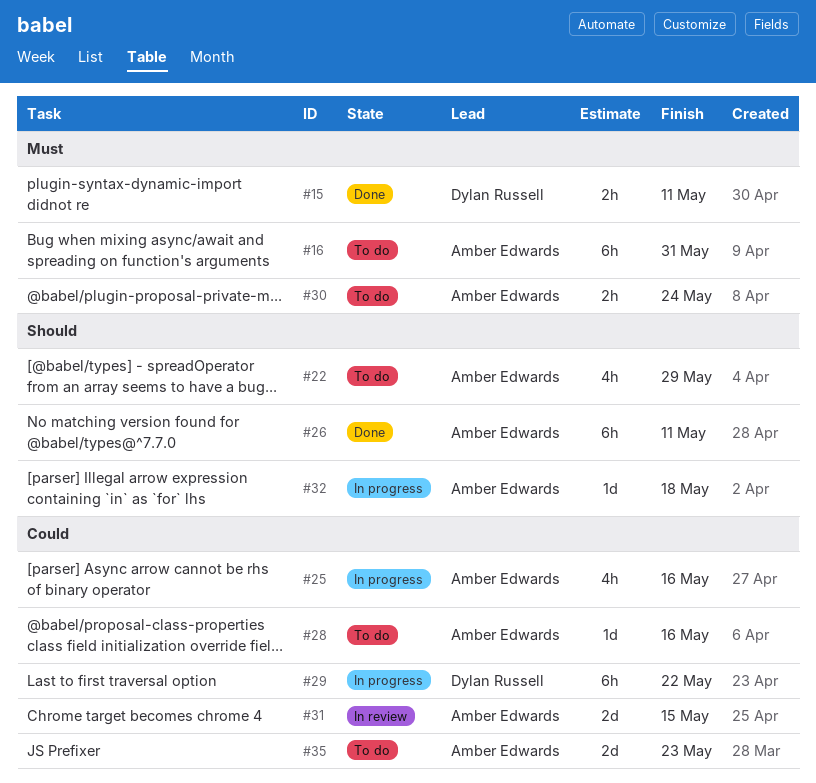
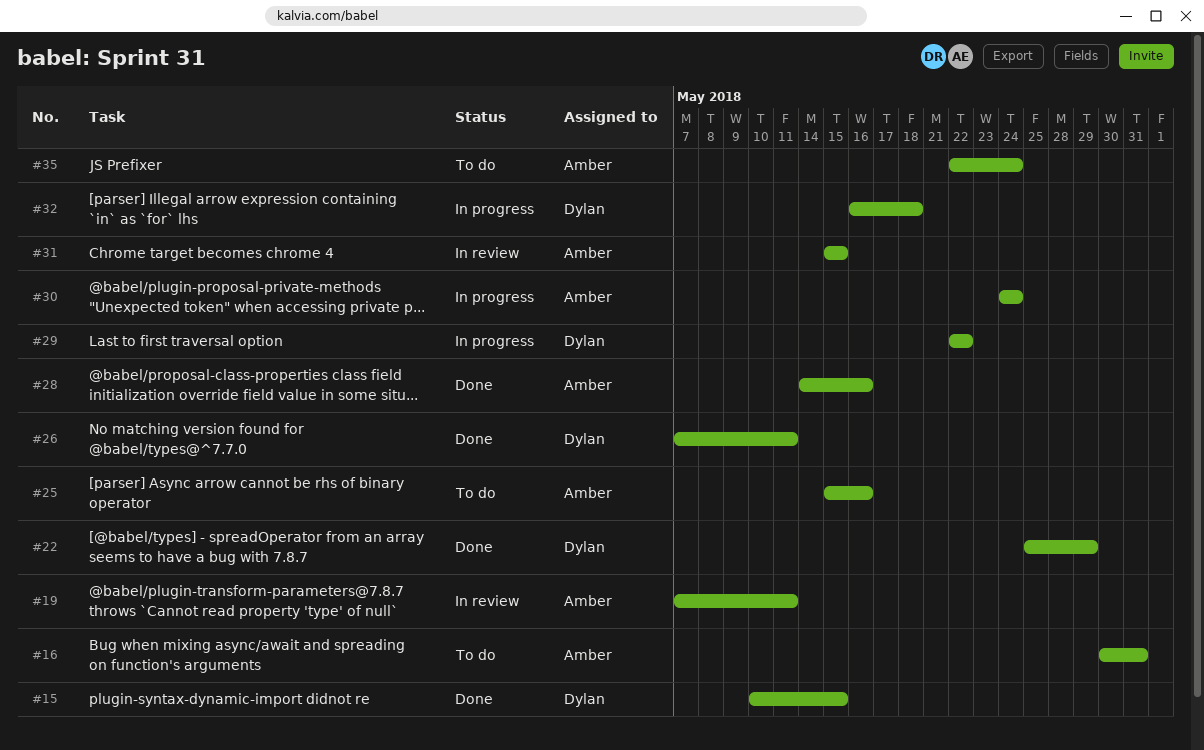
#15, due: May 11 -> May 15
#19: none -> present
#22, status: To do -> Done
#22, owner: Amber Edwards -> Dylan Russell
#25, status: In progress -> To do
#26, owner: Amber Edwards -> Dylan Russell
#28, status: To do -> Done
#30, status: To do -> In progress
#32, owner: Amber Edwards -> Dylan Russell
#35, due: May 23 -> May 24

